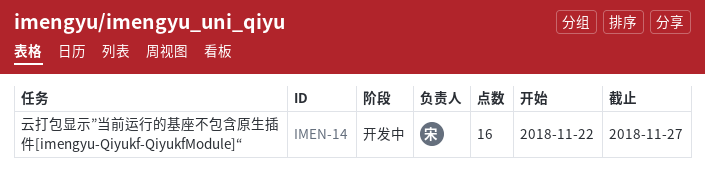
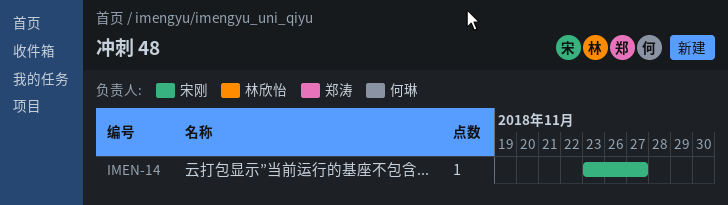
IMEN-14, estimate: 16 -> 1
IMEN-14, start: Nov 22 -> Nov 23

